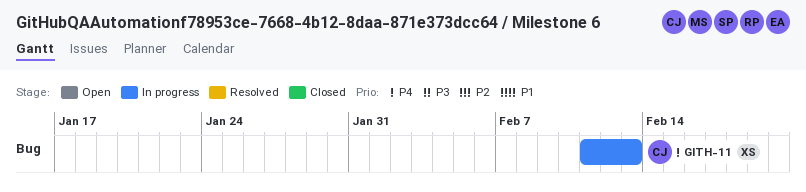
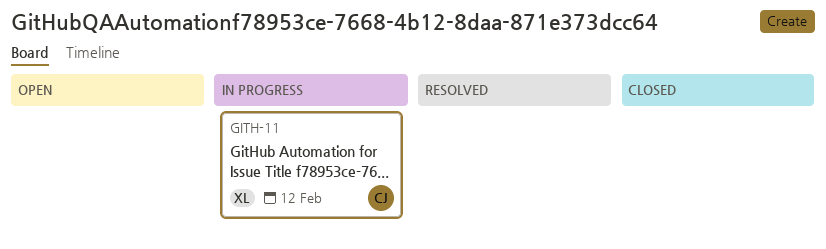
GITH-11, estimate: XS -> XL
GITH-11, due: Feb 13 -> Feb 12

